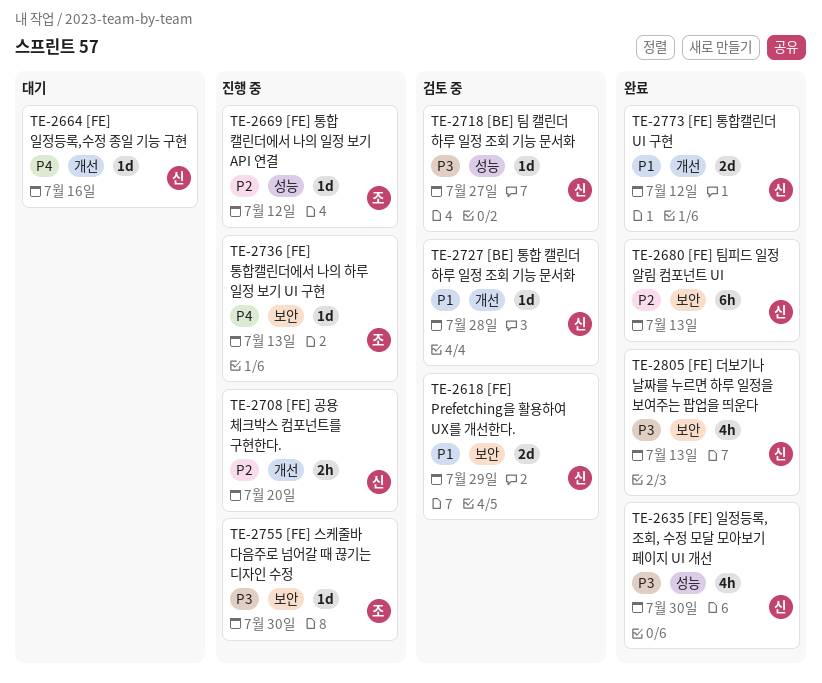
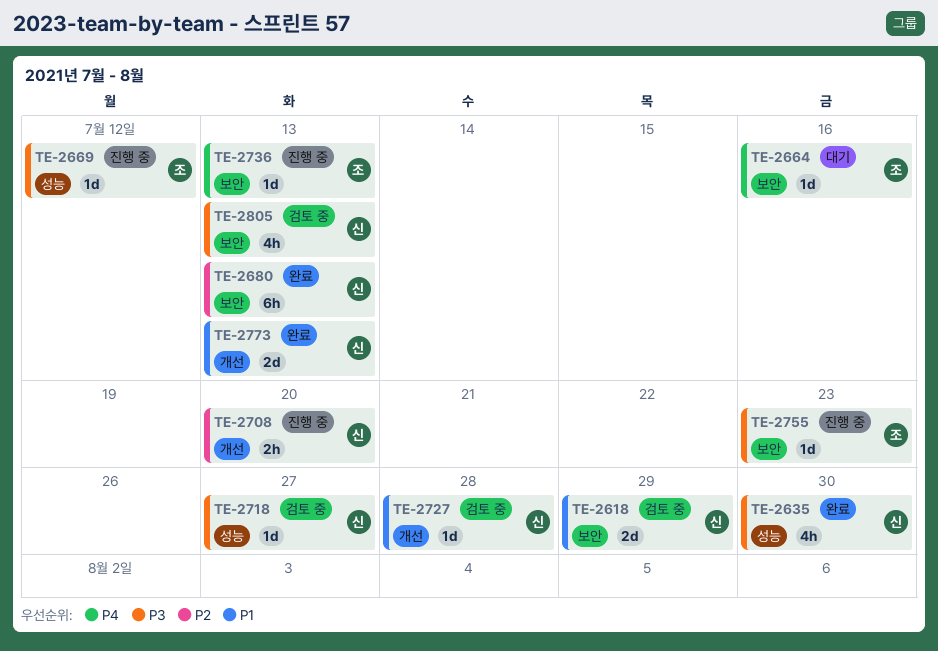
TE-2664, owner: 신 -> 조
TE-2664, label: 개선 -> 보안
TE-2669, priority: P2 -> P3
TE-2755, due: Jul 30 -> Jul 23
TE-2773, due: Jul 12 -> Jul 13
TE-2805, status: 완료 -> 검토 중

